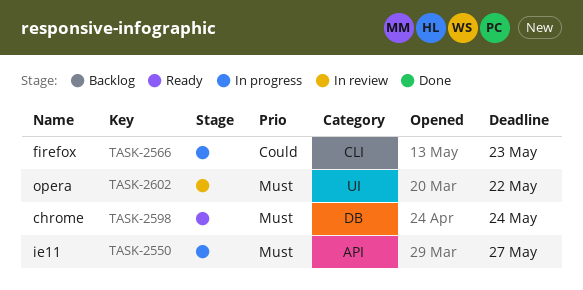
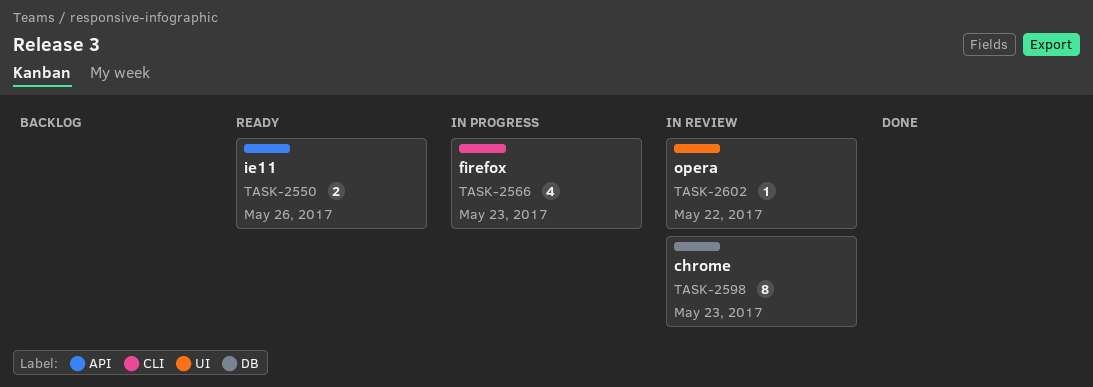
TASK-2550, status: In progress -> Ready
TASK-2550, due: May 27 -> May 26
TASK-2598, status: Ready -> In review
TASK-2598, due: May 24 -> May 23

